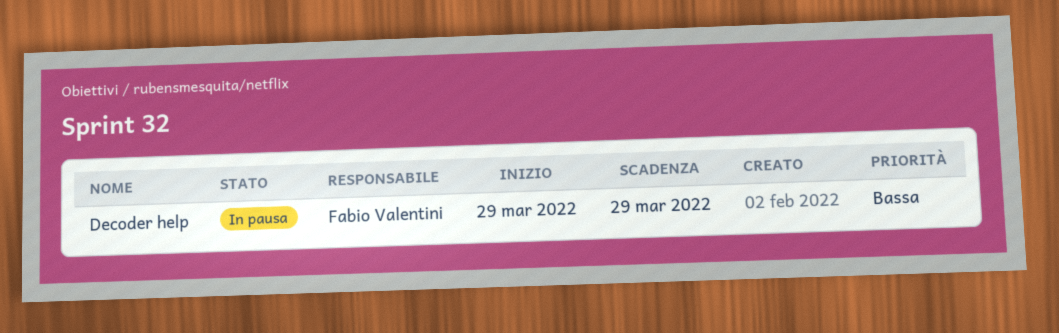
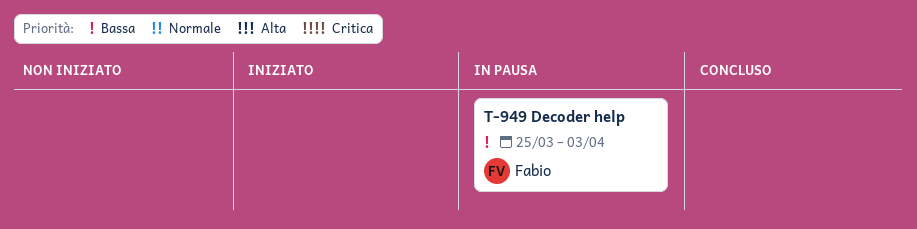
Decoder help, start: Mar 29 -> Mar 25
Decoder help, due: Mar 29 -> Apr 3

